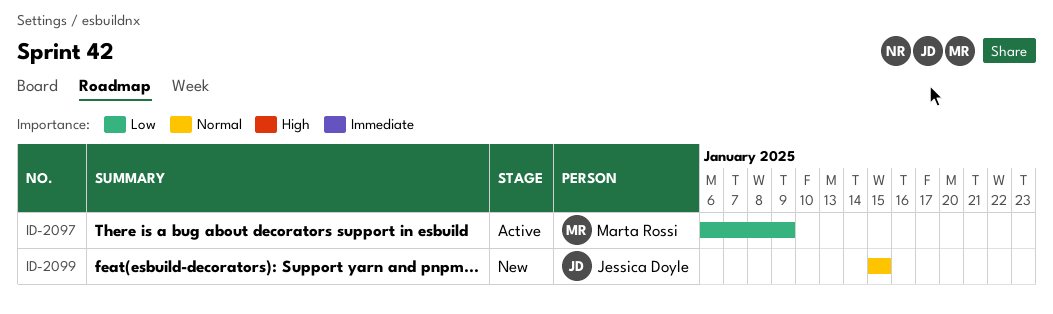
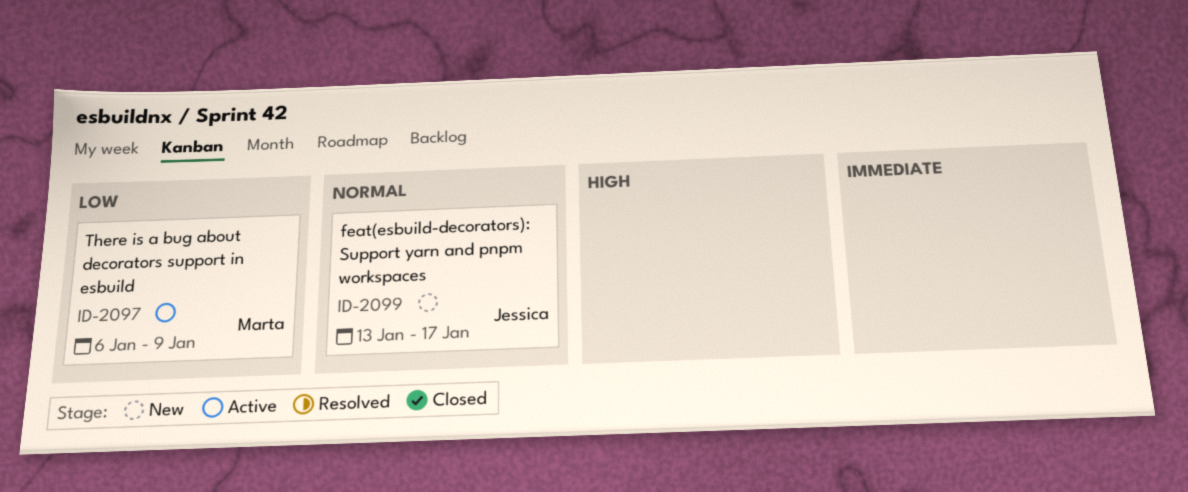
ID-2099, start: Jan 15 -> Jan 13
ID-2099, due: Jan 15 -> Jan 17

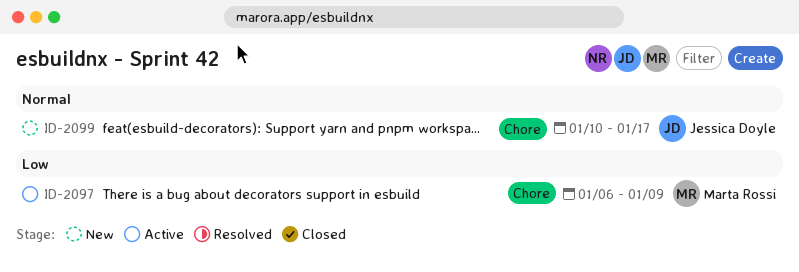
ID-2099, start: Jan 13 -> Jan 10

